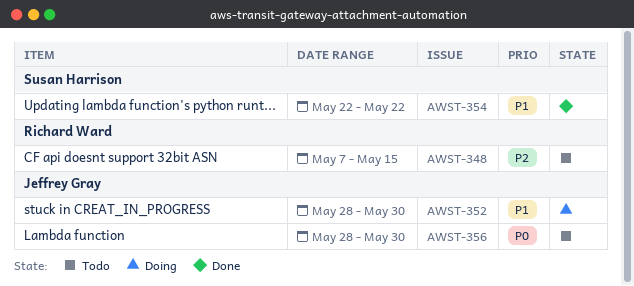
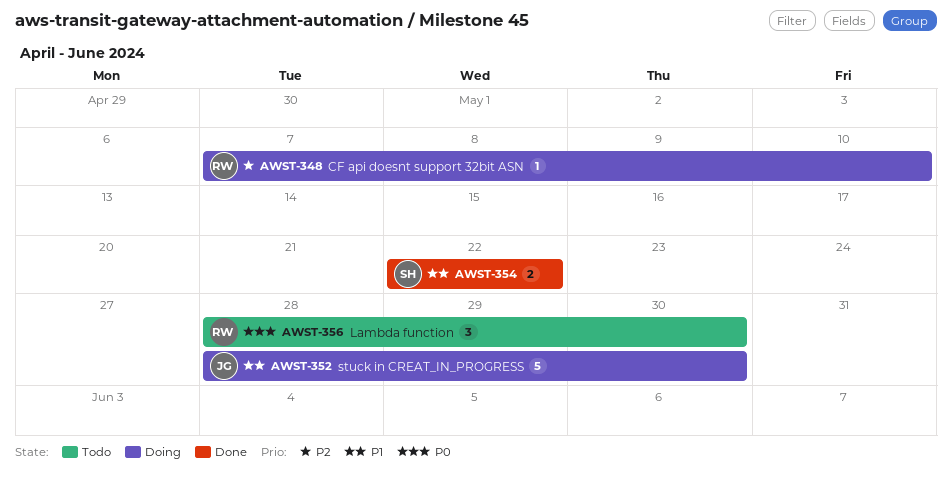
AWST-348, status: Todo -> Doing
AWST-348, due: May 15 -> May 10
AWST-356, owner: Jeffrey Gray -> Richard Ward

